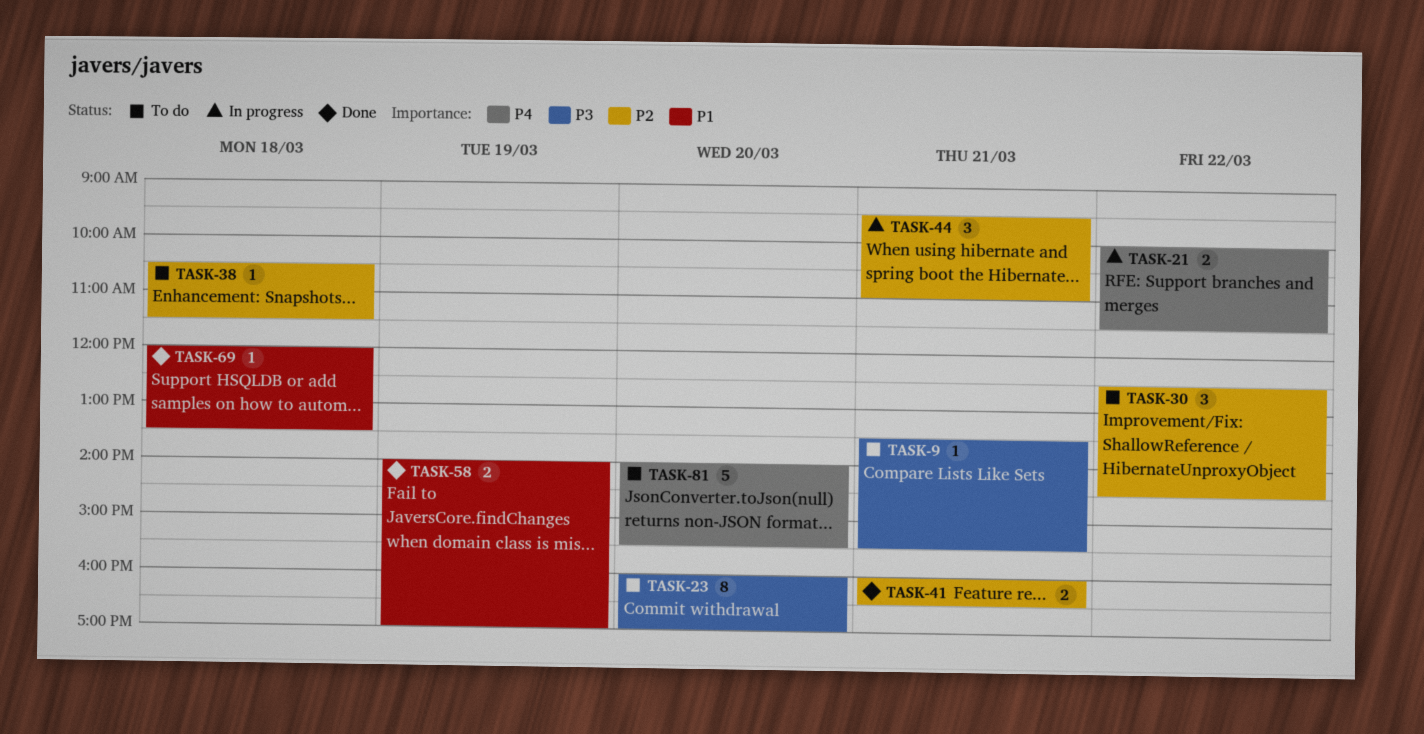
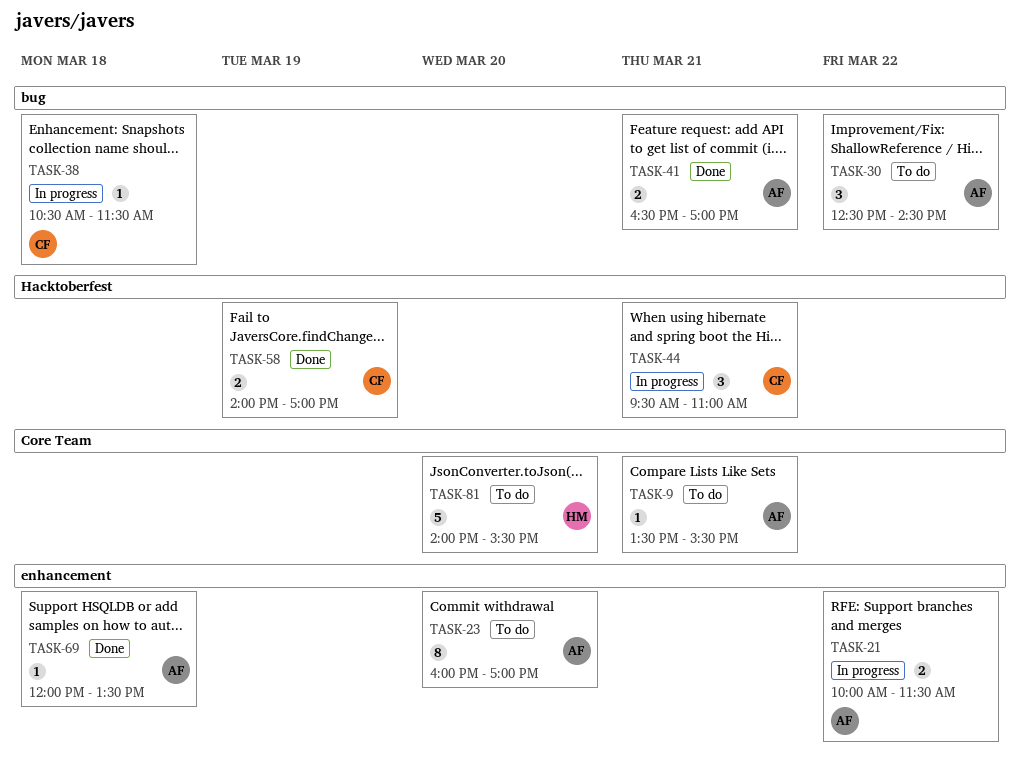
TASK-38, status: To do -> In progress
TASK-41, begins: 16:00 -> 16:30
TASK-41, ends: 16:30 -> 17:00

